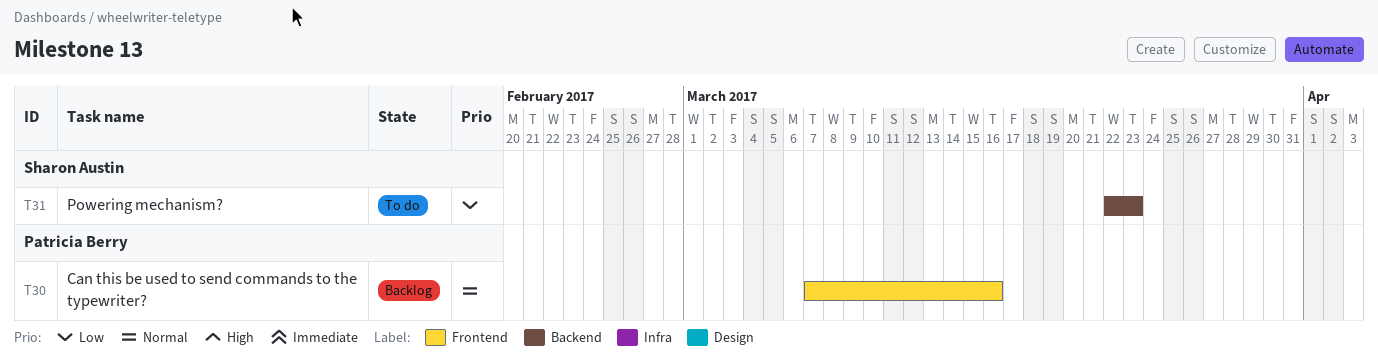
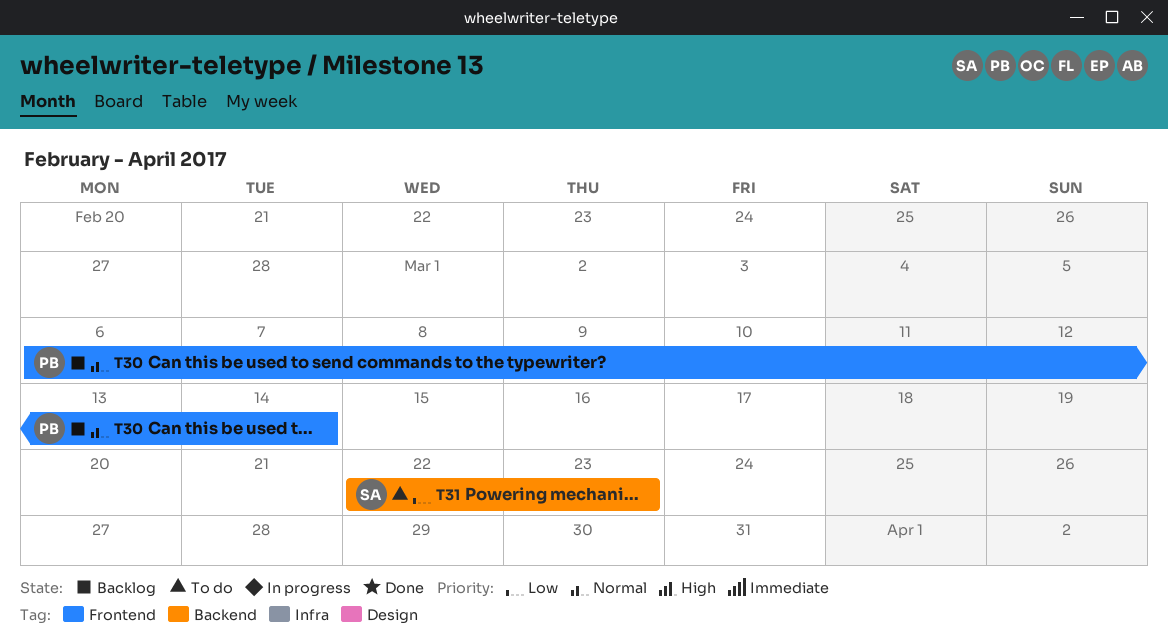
T30, start: Mar 7 -> Mar 6
T30, due: Mar 16 -> Mar 14

